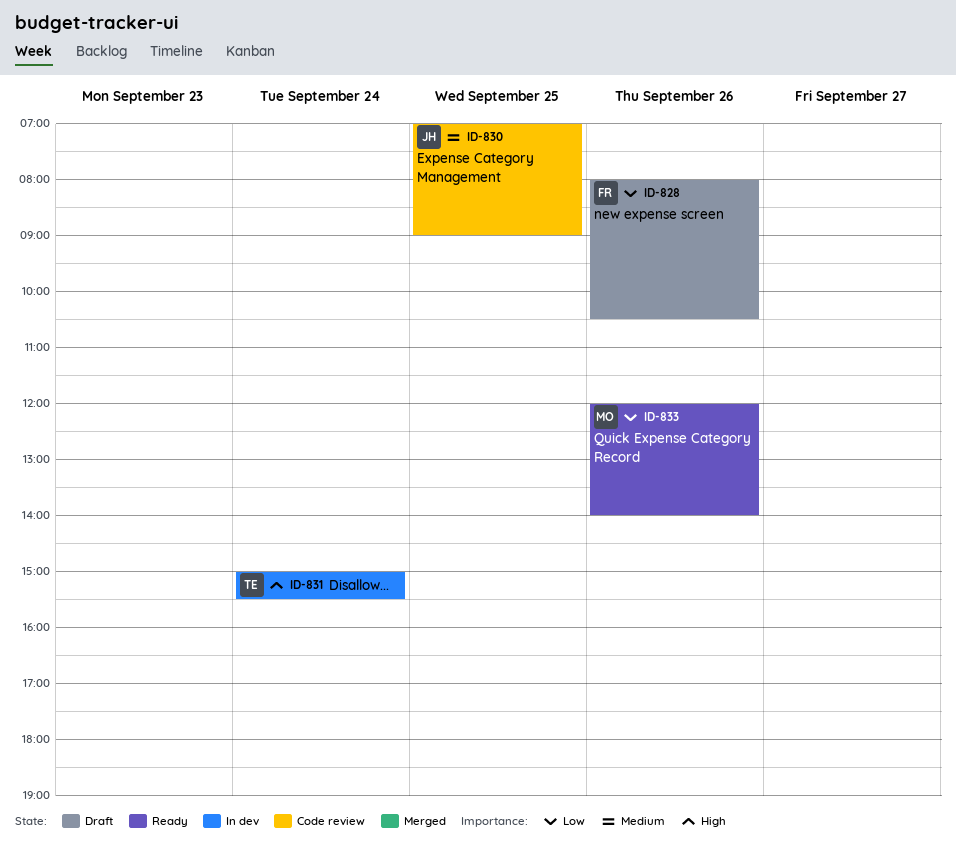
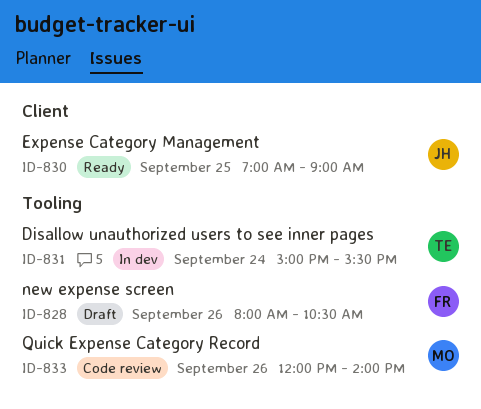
ID-830, status: Code review -> Ready
ID-833, status: Ready -> Code review

